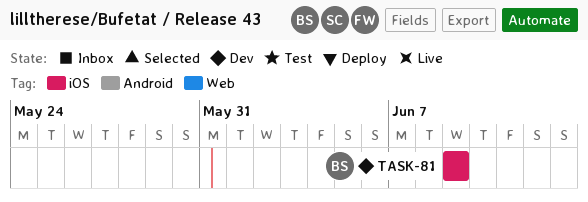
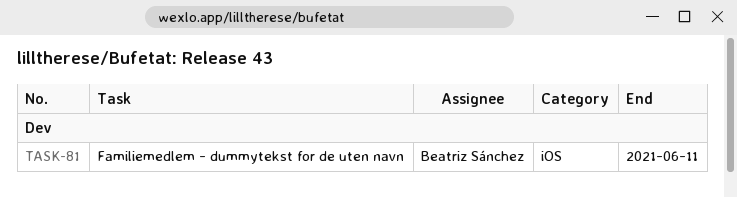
TASK-81, due: Jun 9 -> Jun 11

